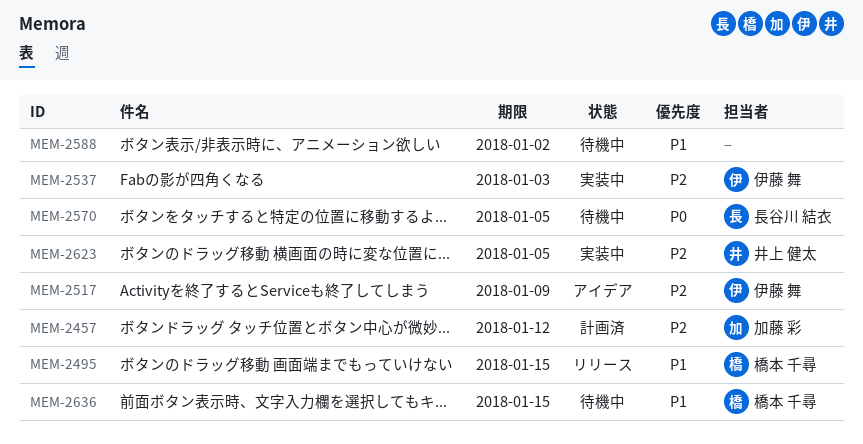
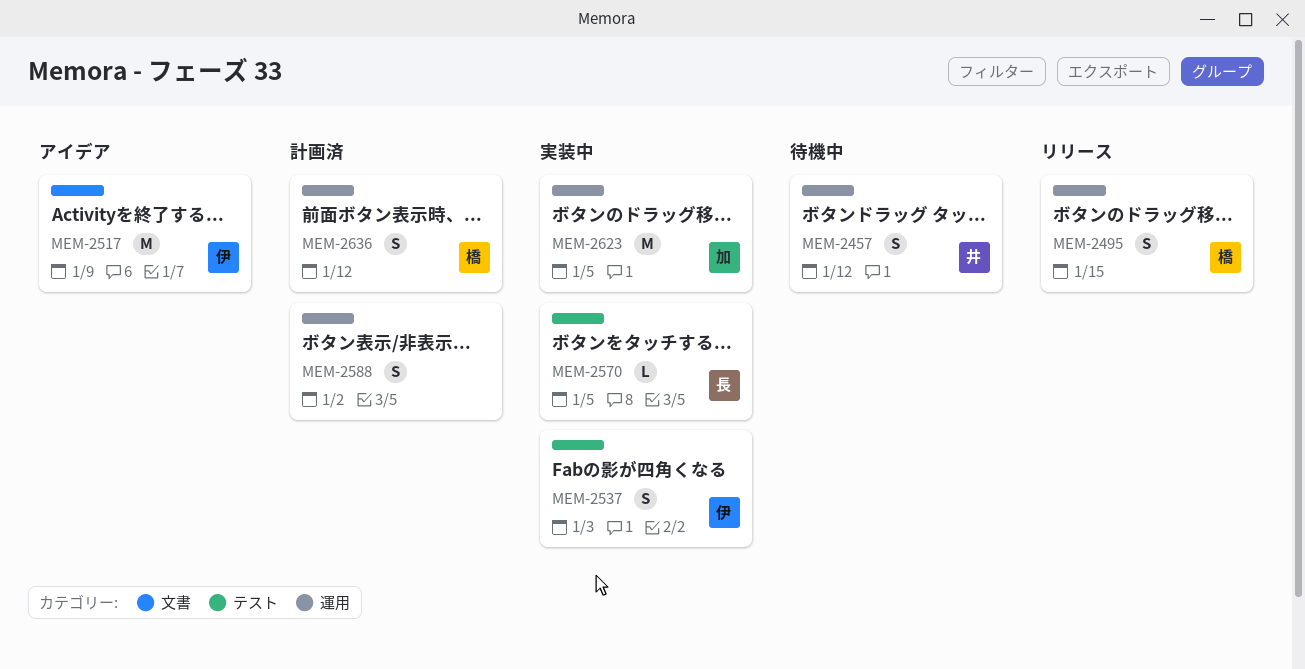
MEM-2457, status: 計画済 -> 待機中
MEM-2457, owner: 加藤 彩 -> 井上 健太
MEM-2570, status: 待機中 -> 実装中
MEM-2588, status: 待機中 -> 計画済
MEM-2623, owner: 井上 健太 -> 加藤 彩
MEM-2636, status: 待機中 -> 計画済
MEM-2636, due: Jan 15 -> Jan 12

